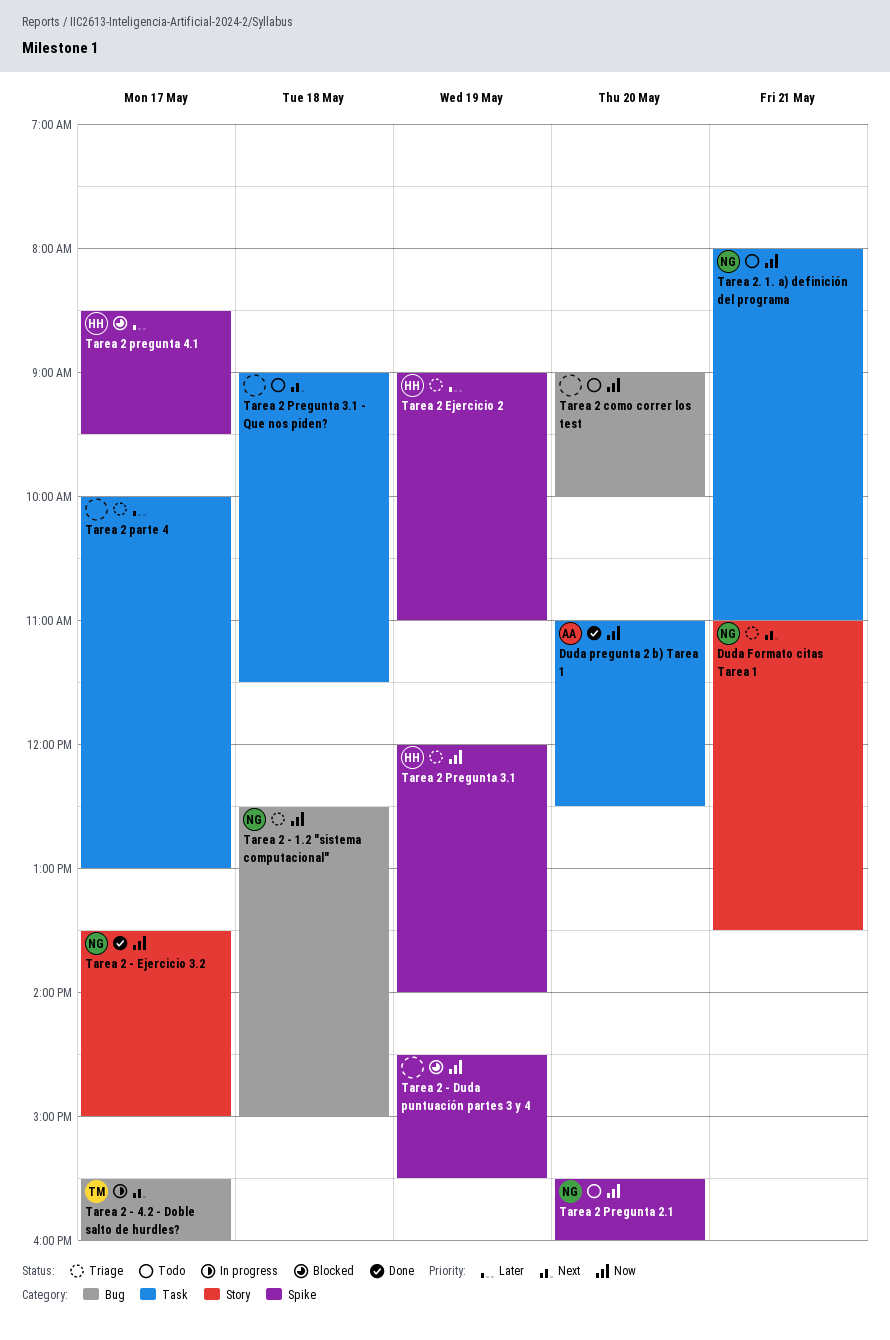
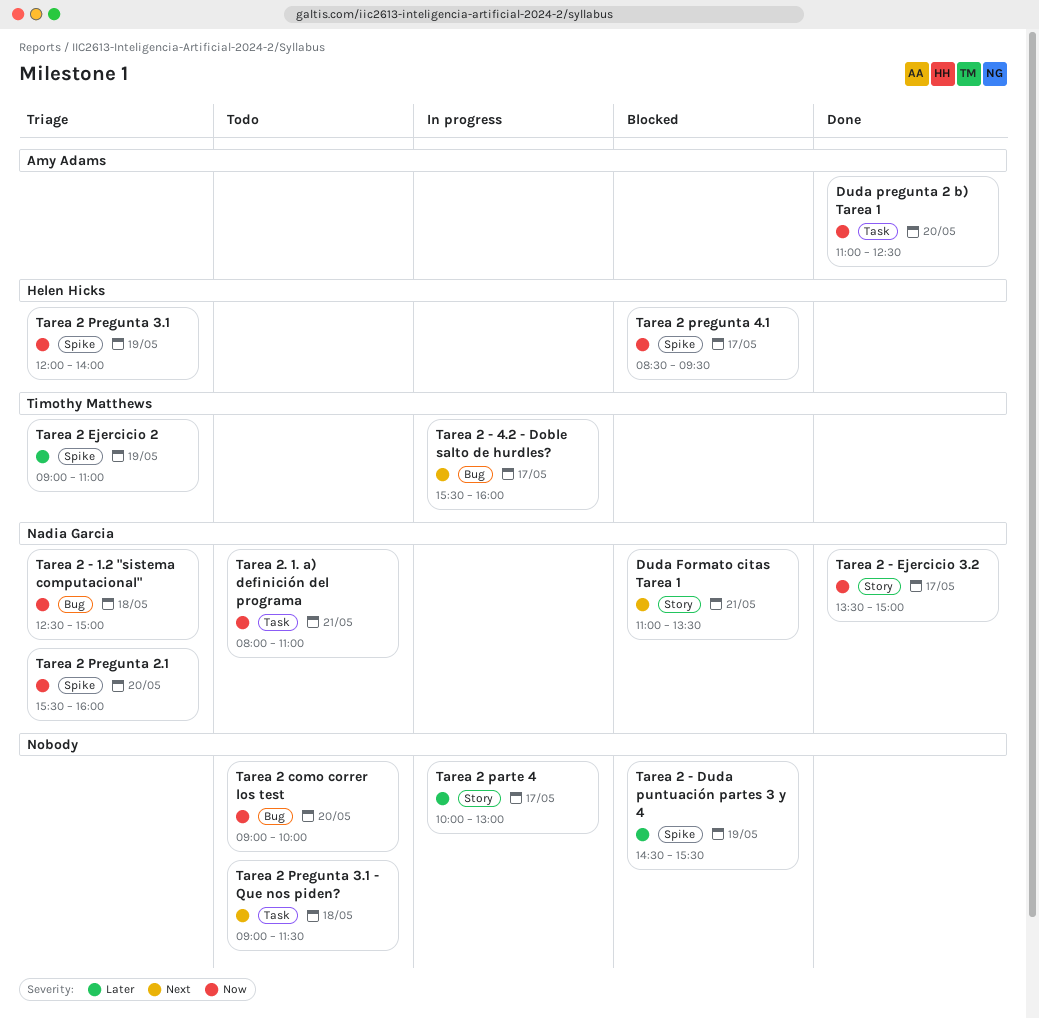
Duda Formato citas Tarea 1, status: Triage -> Blocked
Tarea 2 - Duda puntuación partes 3 y 4, priority: Now -> Later
Tarea 2 Ejercicio 2, owner: Helen Hicks -> Timothy Matthews
Tarea 2 parte 4, status: Triage -> In progress
Tarea 2 parte 4, label: Task -> Story
Tarea 2 Pregunta 2.1, status: Todo -> Triage
Tarea 2 pregunta 4.1, priority: Later -> Now

